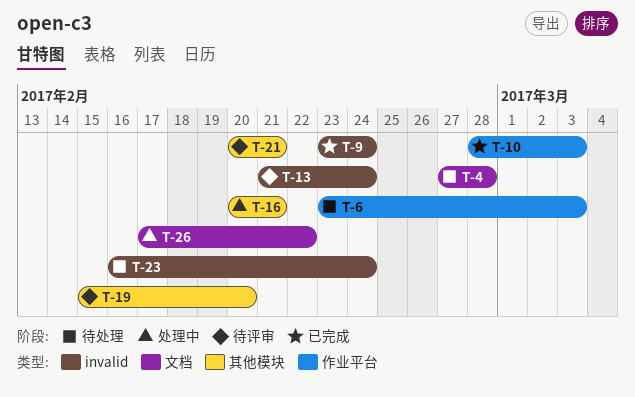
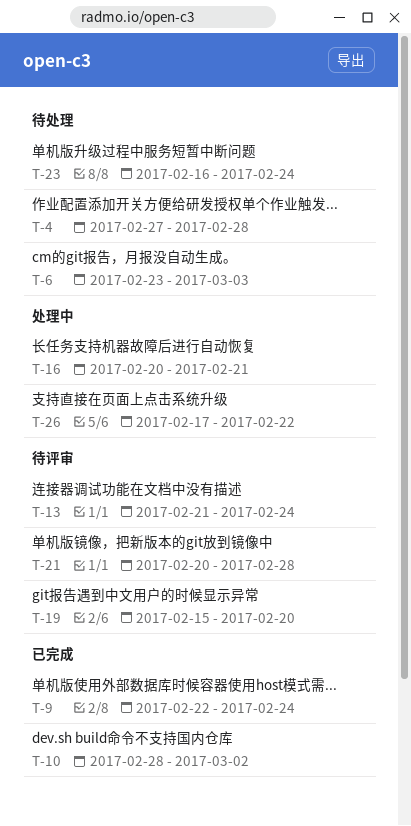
T-9, start: Feb 23 -> Feb 22
T-10, due: Mar 3 -> Mar 2
T-21, due: Feb 21 -> Feb 28

